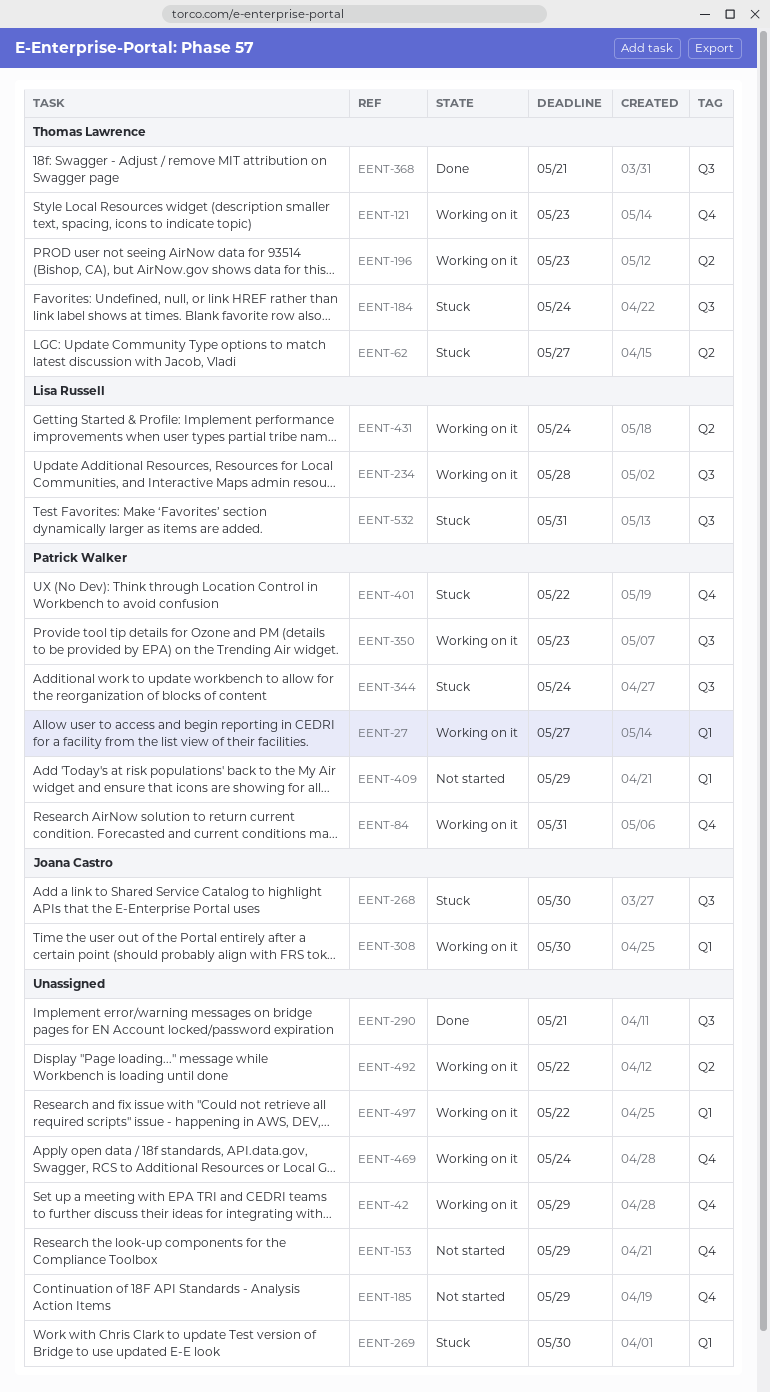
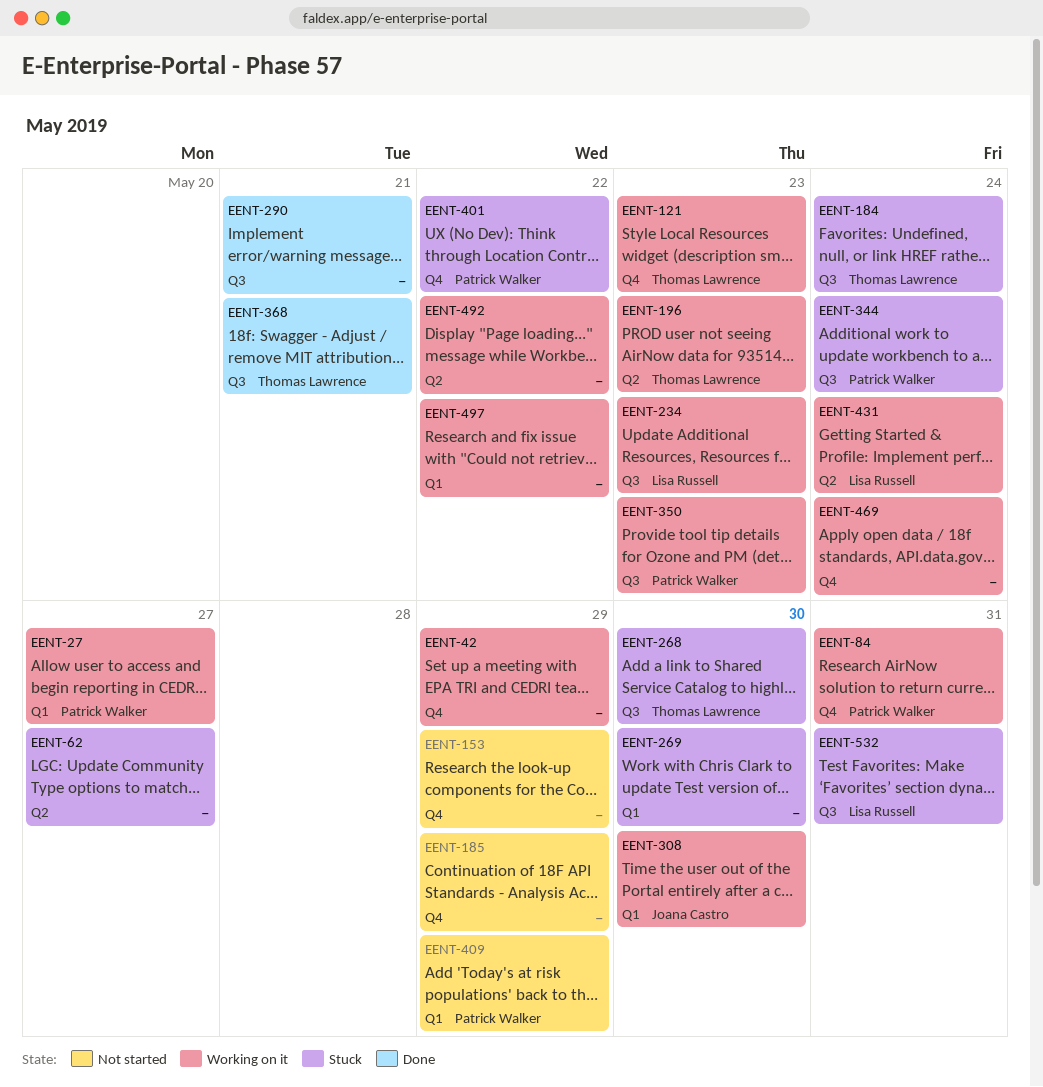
EENT-62, owner: Thomas Lawrence -> none
EENT-234, due: May 28 -> May 23
EENT-268, owner: Joana Castro -> Thomas Lawrence

